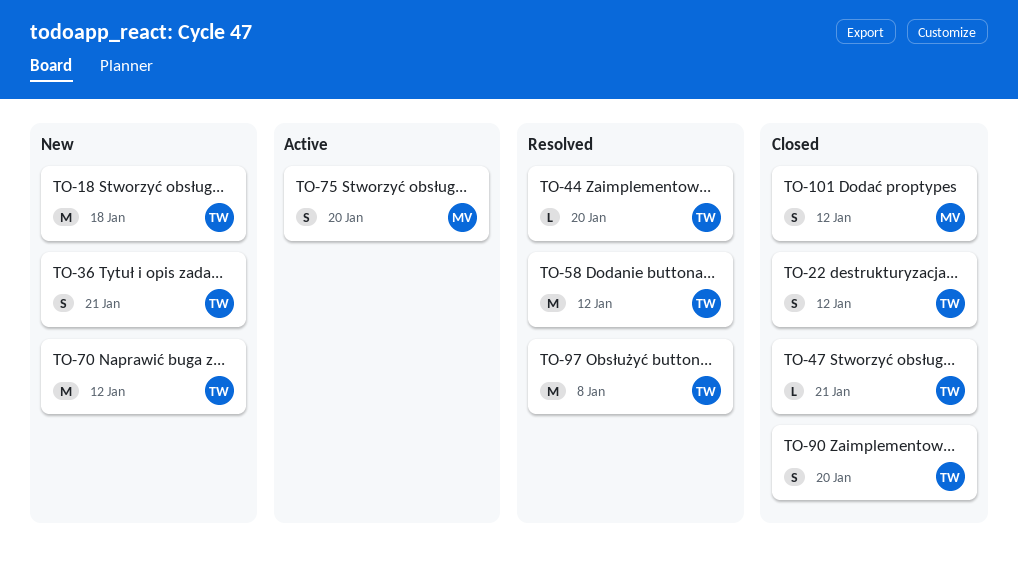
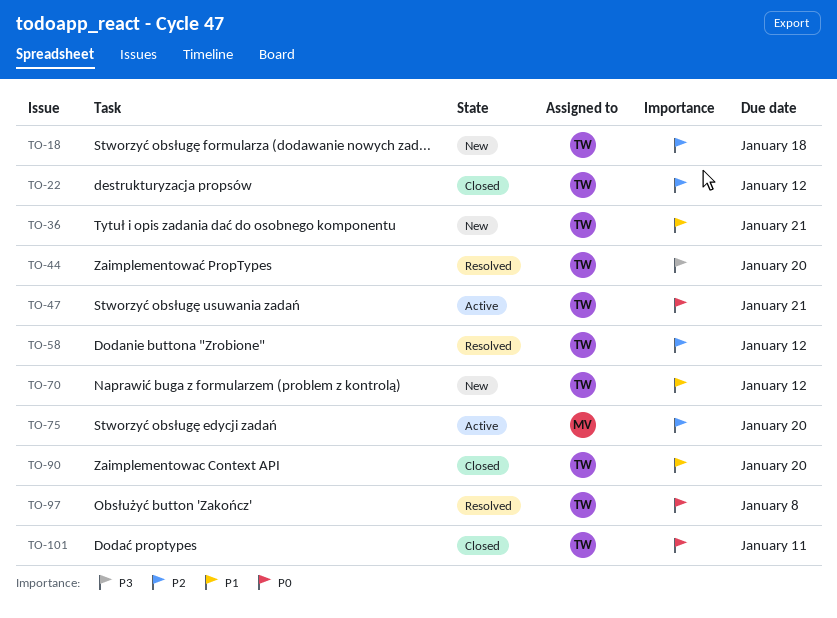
TO-47, status: Closed -> Active
TO-101, owner: MV -> TW
TO-101, due: Jan 12 -> Jan 11

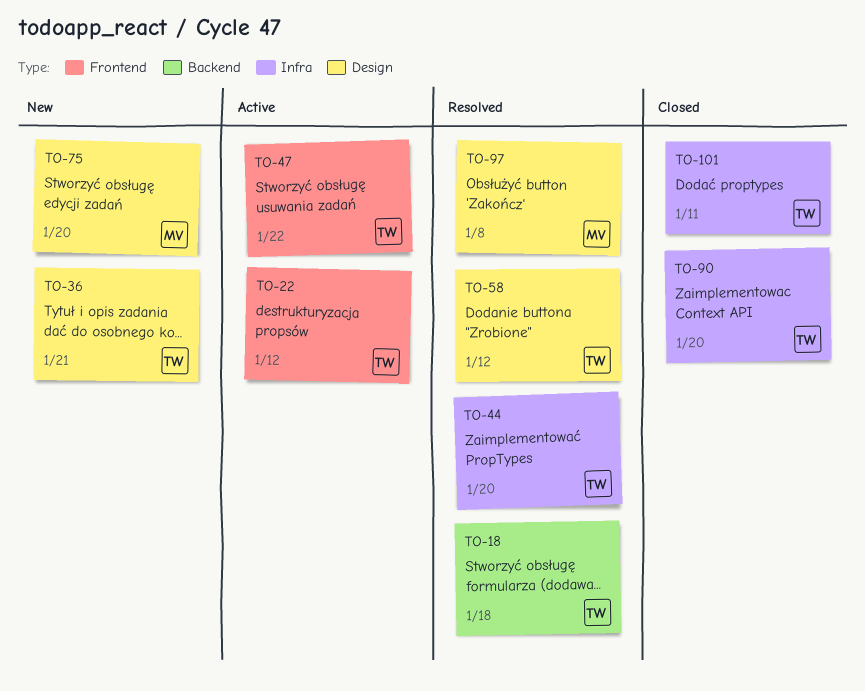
TO-18, status: New -> Resolved
TO-22, status: Closed -> Active
TO-47, due: Jan 21 -> Jan 22
TO-70: present -> none
TO-75, status: Active -> New
TO-97, owner: TW -> MV

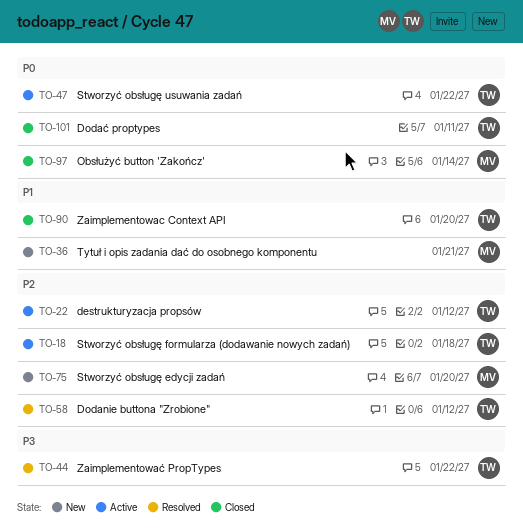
TO-18, status: Resolved -> Active
TO-36, owner: TW -> MV
TO-44, due: Jan 20 -> Jan 22
TO-97, status: Resolved -> Closed
TO-97, due: Jan 8 -> Jan 14

